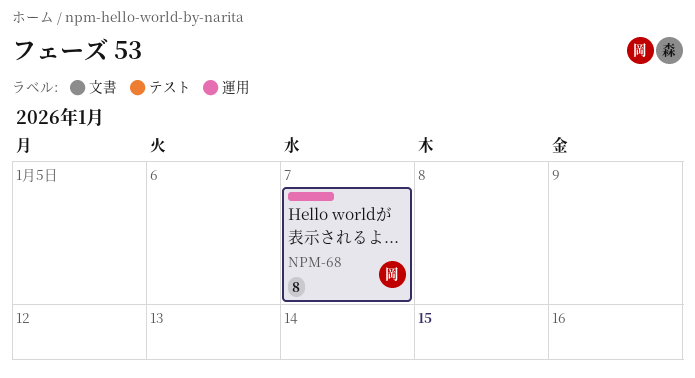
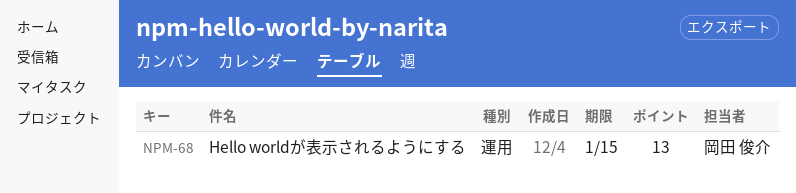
NPM-68, estimate: 8 -> 13
NPM-68, due: Jan 7 -> Jan 15

